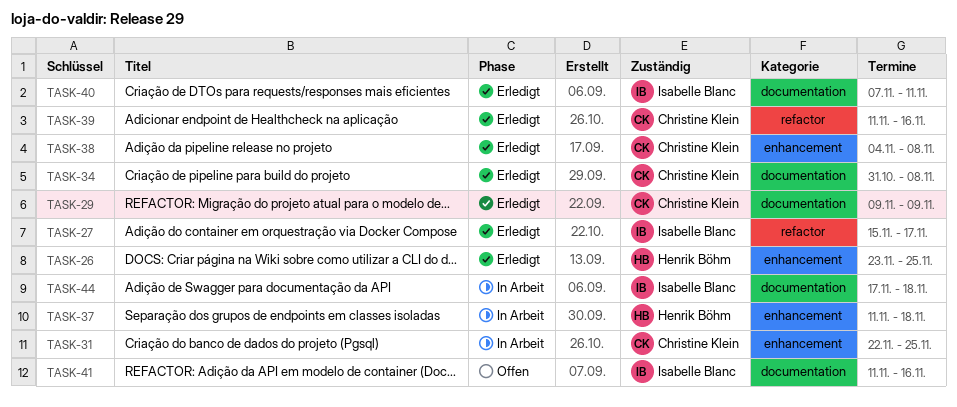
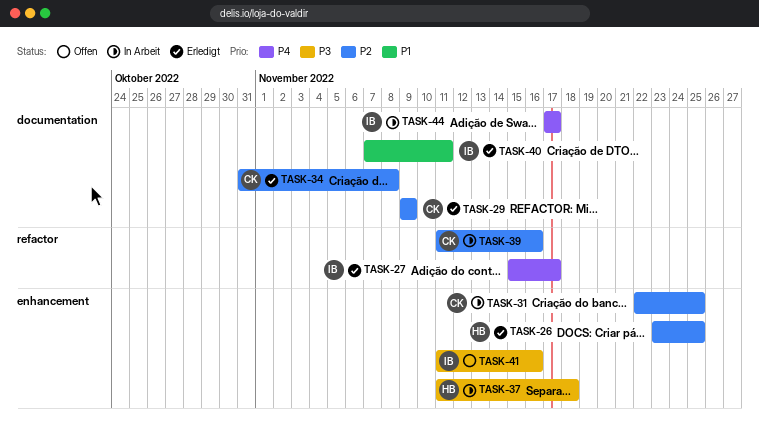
TASK-38: present -> none
TASK-39, status: Erledigt -> In Arbeit
TASK-41, label: documentation -> enhancement
TASK-44, due: Nov 18 -> Nov 17

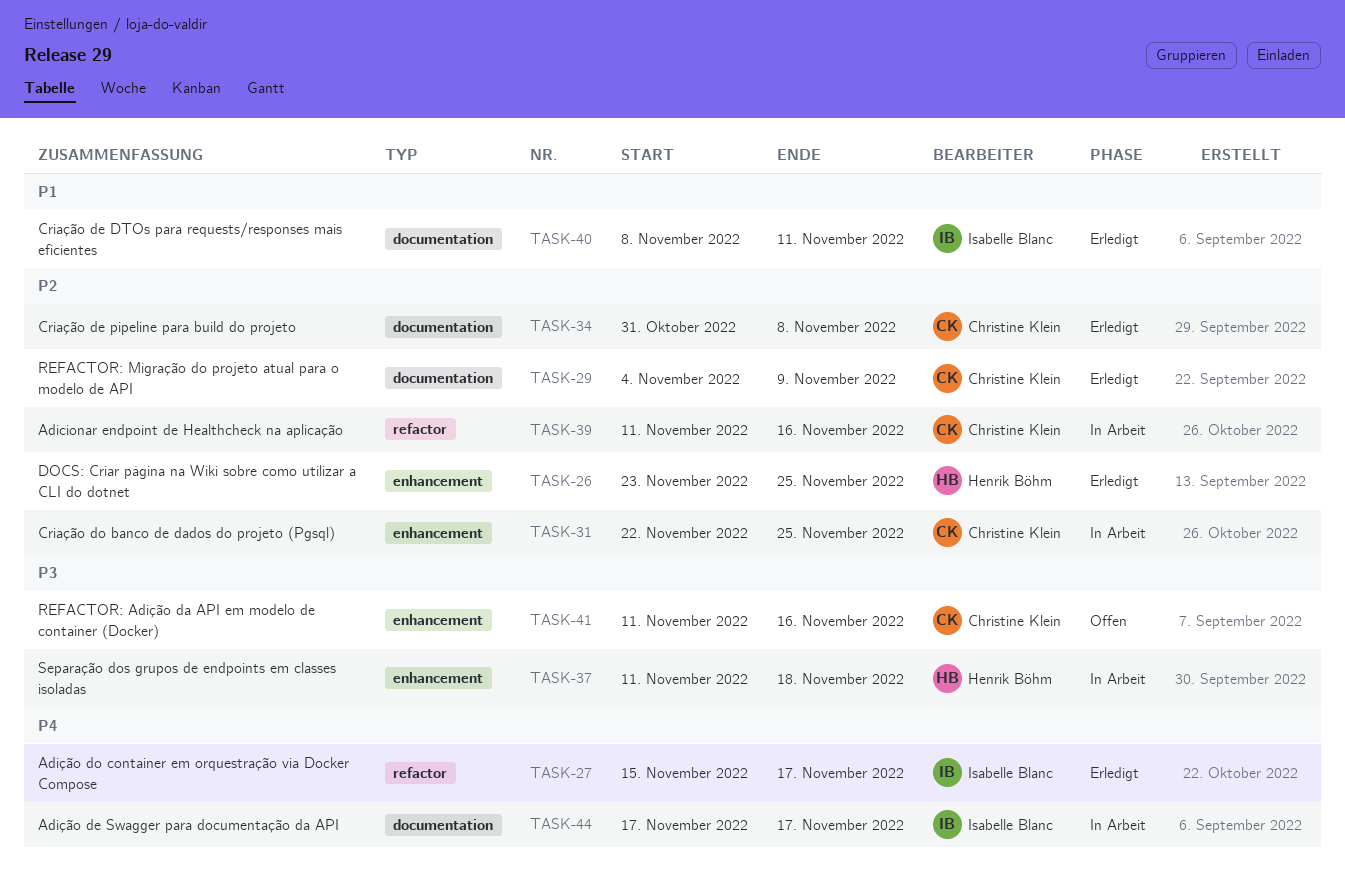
TASK-29, start: Nov 9 -> Nov 4
TASK-40, start: Nov 7 -> Nov 8
TASK-41, owner: Isabelle Blanc -> Christine Klein

